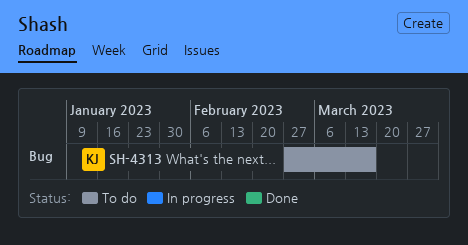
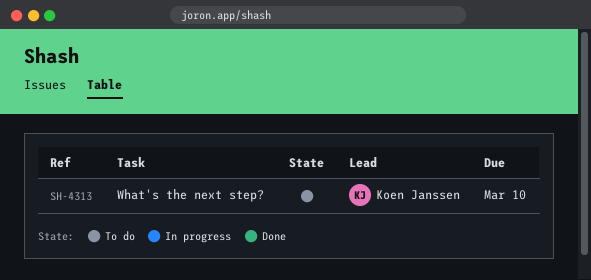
SH-4313, due: Mar 17 -> Mar 10

